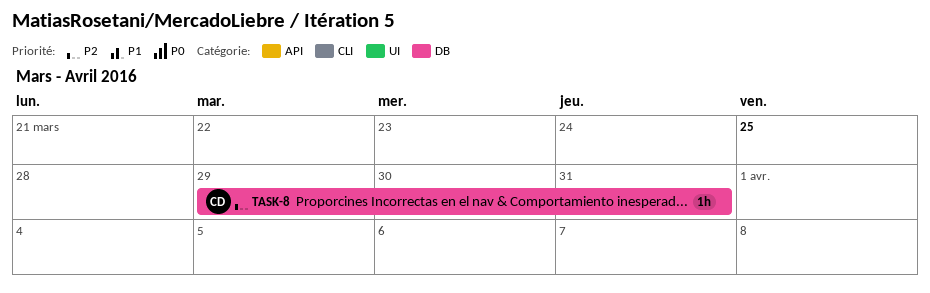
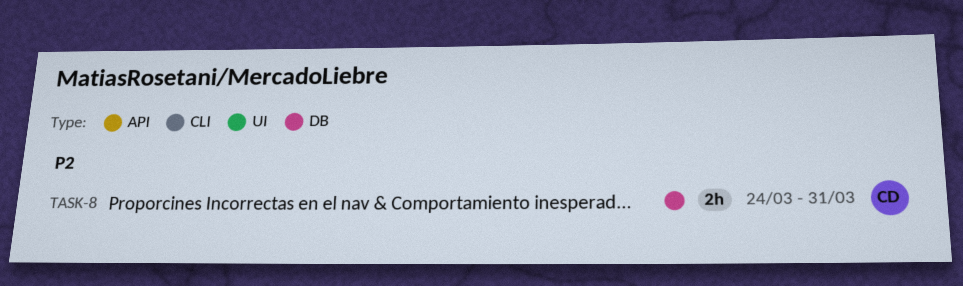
TASK-8, estimate: 1h -> 2h
TASK-8, start: Mar 29 -> Mar 24

